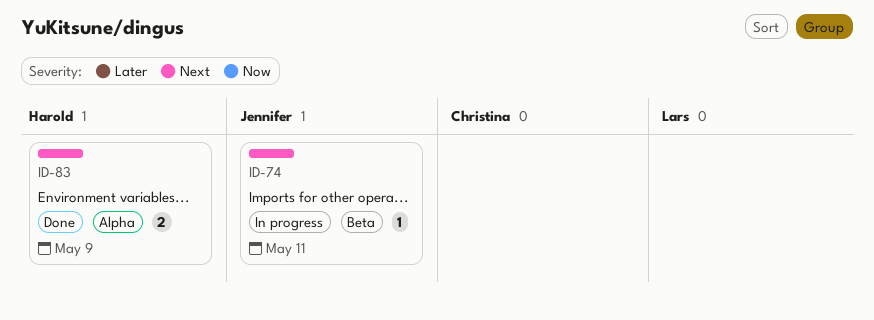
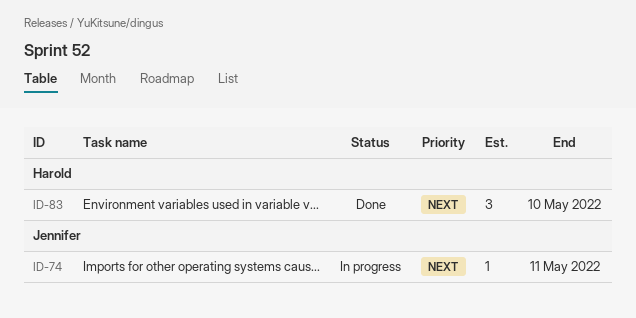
ID-83, estimate: 2 -> 3
ID-83, due: May 9 -> May 10

